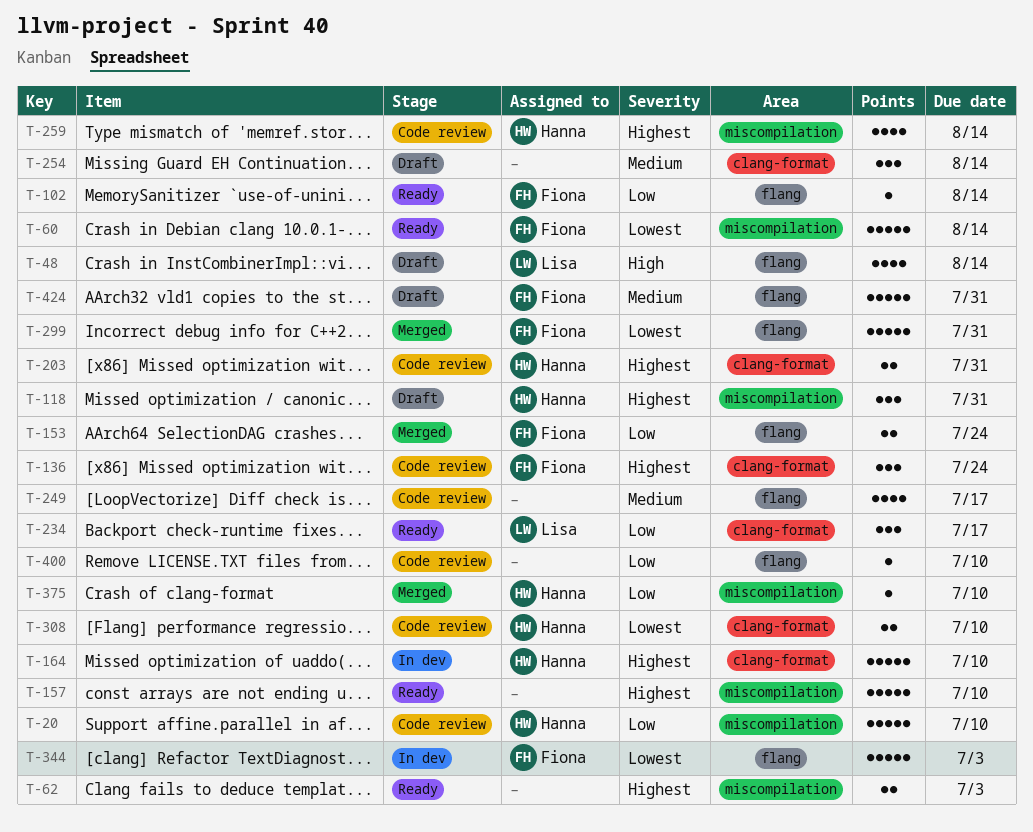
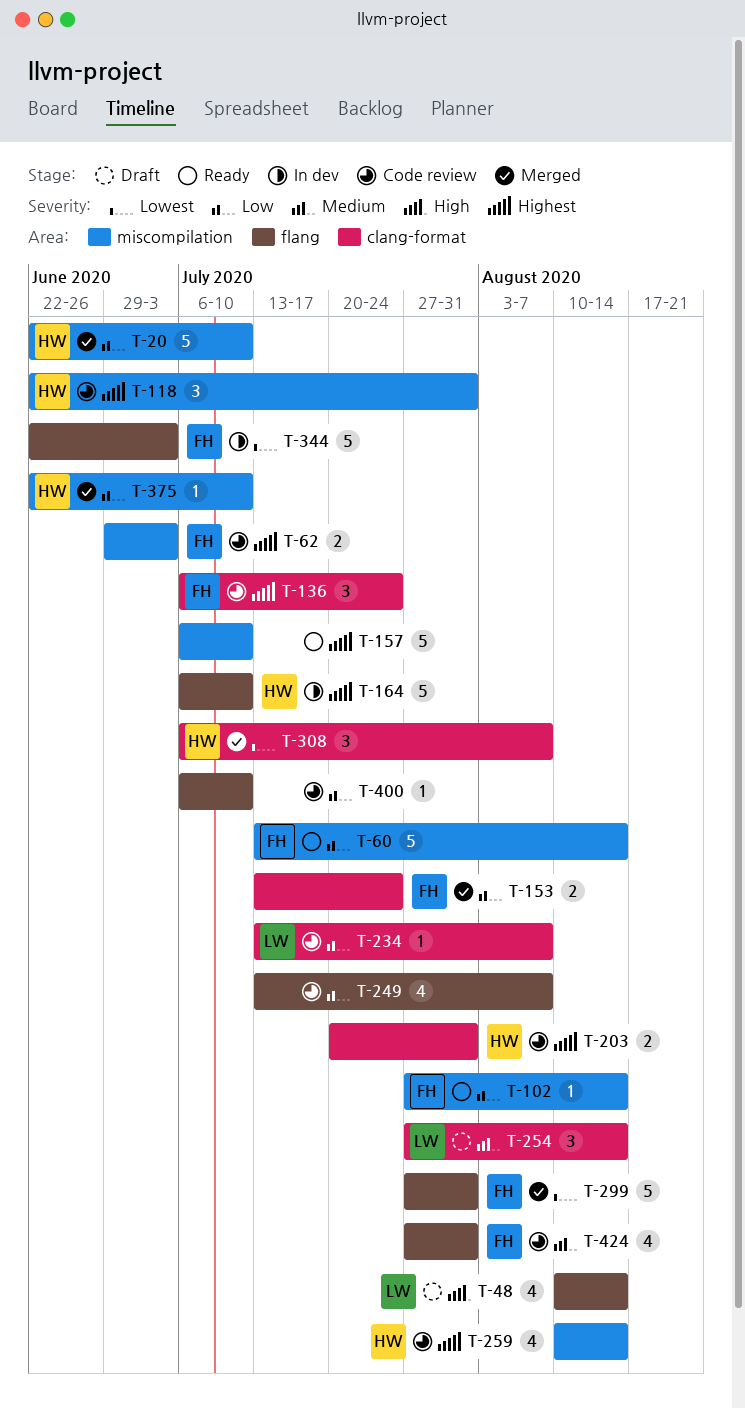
T-20, status: Code review -> Merged
T-60, priority: Lowest -> Low
T-62, status: Ready -> Code review
T-62, owner: none -> Fiona
T-102, label: flang -> miscompilation
T-118, status: Draft -> Code review
T-153, label: flang -> clang-format
T-164, label: clang-format -> flang
T-234, status: Ready -> Code review
T-234, estimate: 3 -> 1
T-234, due: Jul 17 -> Aug 7
T-249, priority: Medium -> Low
T-249, due: Jul 17 -> Aug 7
T-254, owner: none -> Lisa
T-308, status: Code review -> Merged
T-308, estimate: 2 -> 3
T-308, due: Jul 10 -> Aug 7
T-424, status: Draft -> Code review
T-424, estimate: 5 -> 4

